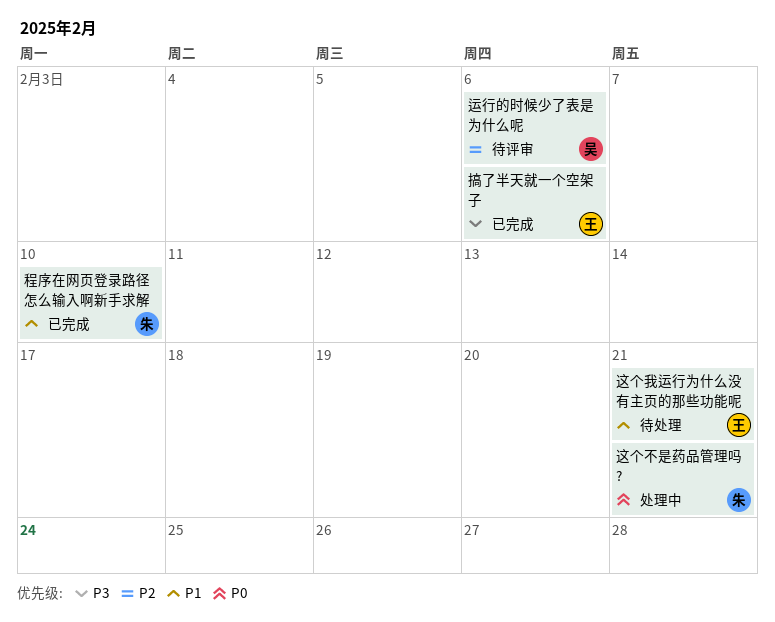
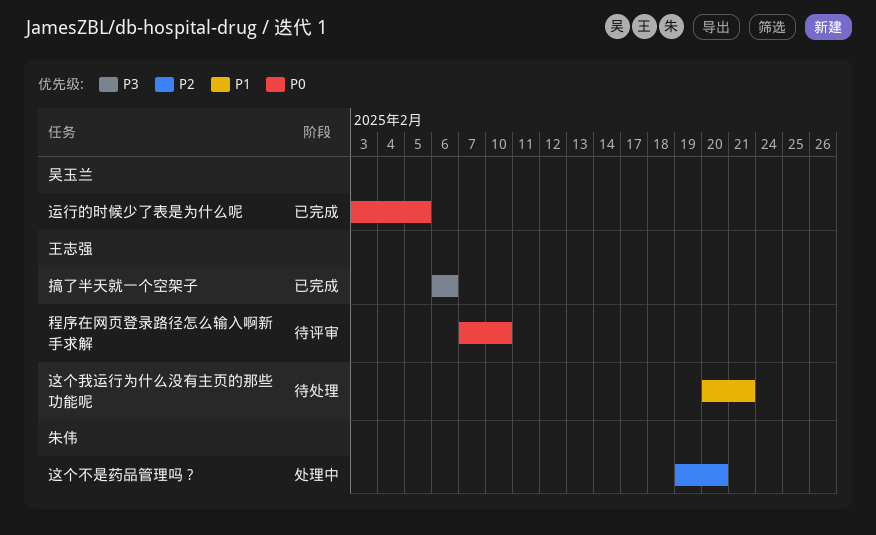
程序在网页登录路径怎么输入啊新手求解, status: 已完成 -> 待评审
程序在网页登录路径怎么输入啊新手求解, owner: 朱伟 -> 王志强
程序在网页登录路径怎么输入啊新手求解, priority: P1 -> P0
运行的时候少了表是为什么呢, status: 待评审 -> 已完成
运行的时候少了表是为什么呢, priority: P2 -> P0
运行的时候少了表是为什么呢, due: Feb 6 -> Feb 5
这个不是药品管理吗 ?, priority: P0 -> P2
这个不是药品管理吗 ?, due: Feb 21 -> Feb 20

